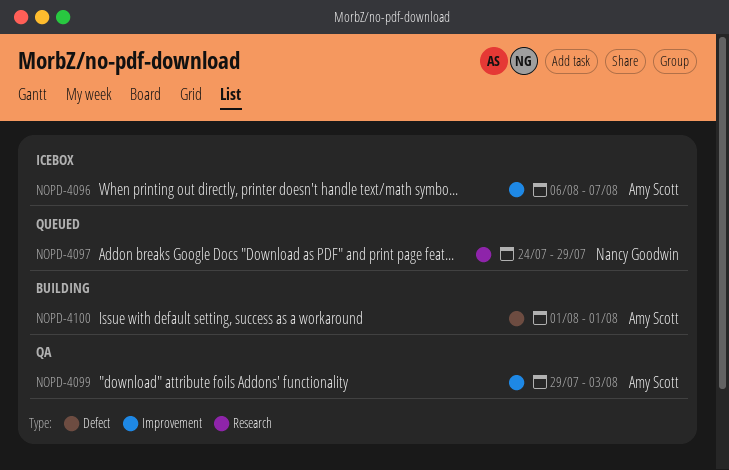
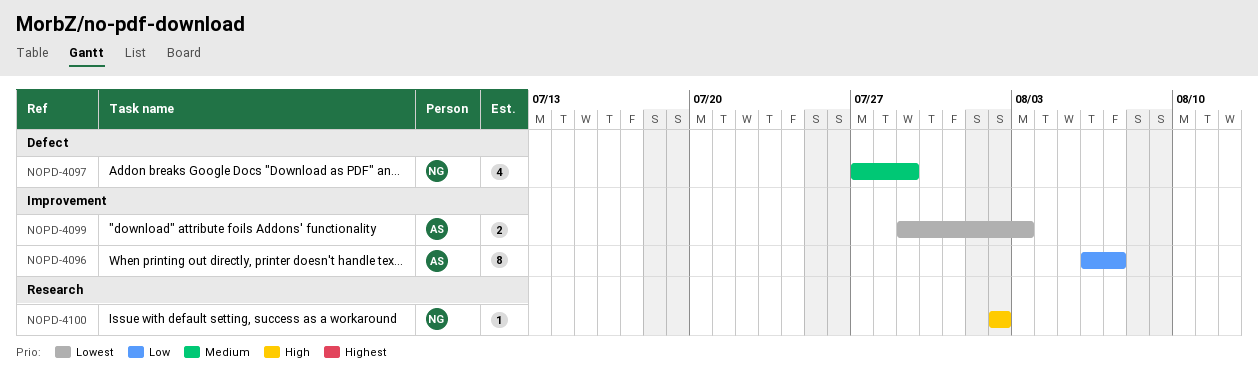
NOPD-4097, label: Research -> Defect
NOPD-4097, start: Jul 24 -> Jul 27
NOPD-4100, owner: Amy Scott -> Nancy Goodwin
NOPD-4100, label: Defect -> Research
NOPD-4100, start: Aug 1 -> Aug 2
NOPD-4100, due: Aug 1 -> Aug 2

